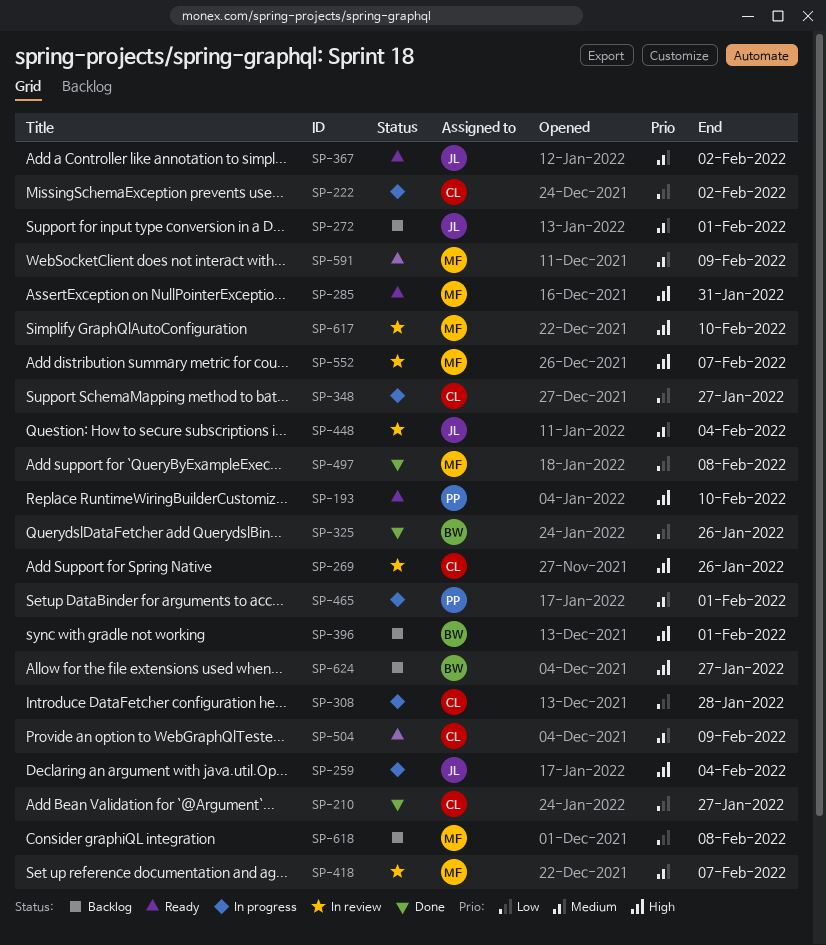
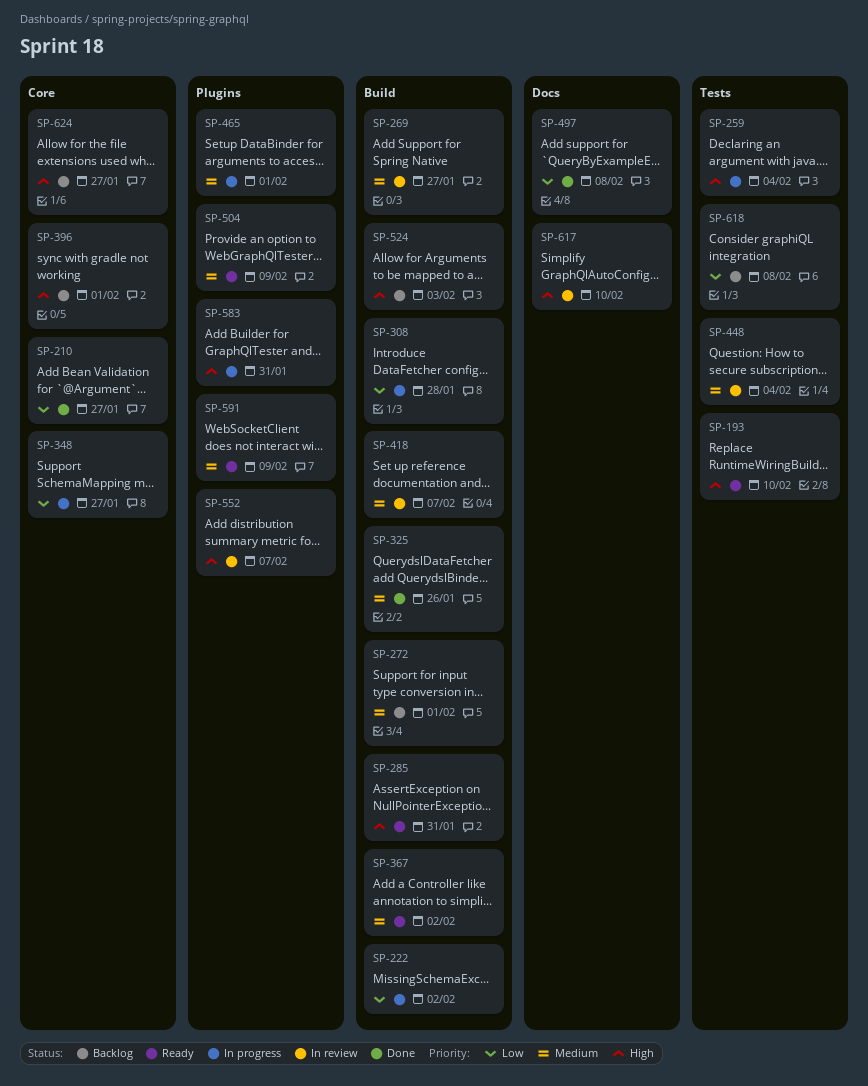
SP-269, priority: High -> Medium
SP-269, due: Jan 26 -> Jan 27
SP-325, priority: Low -> Medium
SP-524: none -> present
SP-583: none -> present

